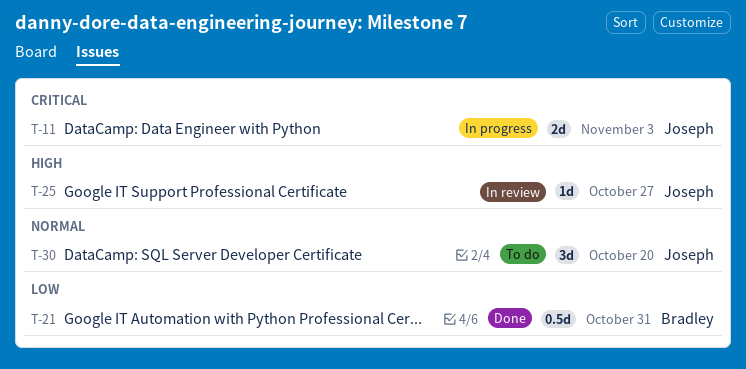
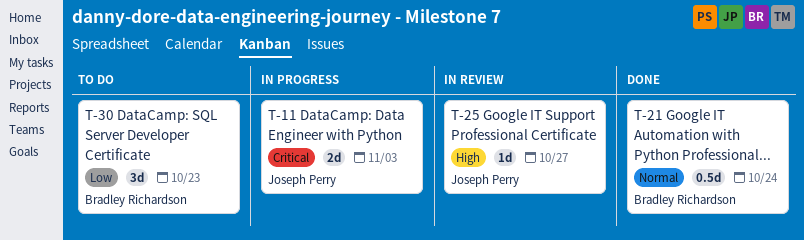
T-21, priority: Low -> Normal
T-21, due: Oct 31 -> Oct 24
T-30, owner: Joseph Perry -> Bradley Richardson
T-30, priority: Normal -> Low
T-30, due: Oct 20 -> Oct 23

